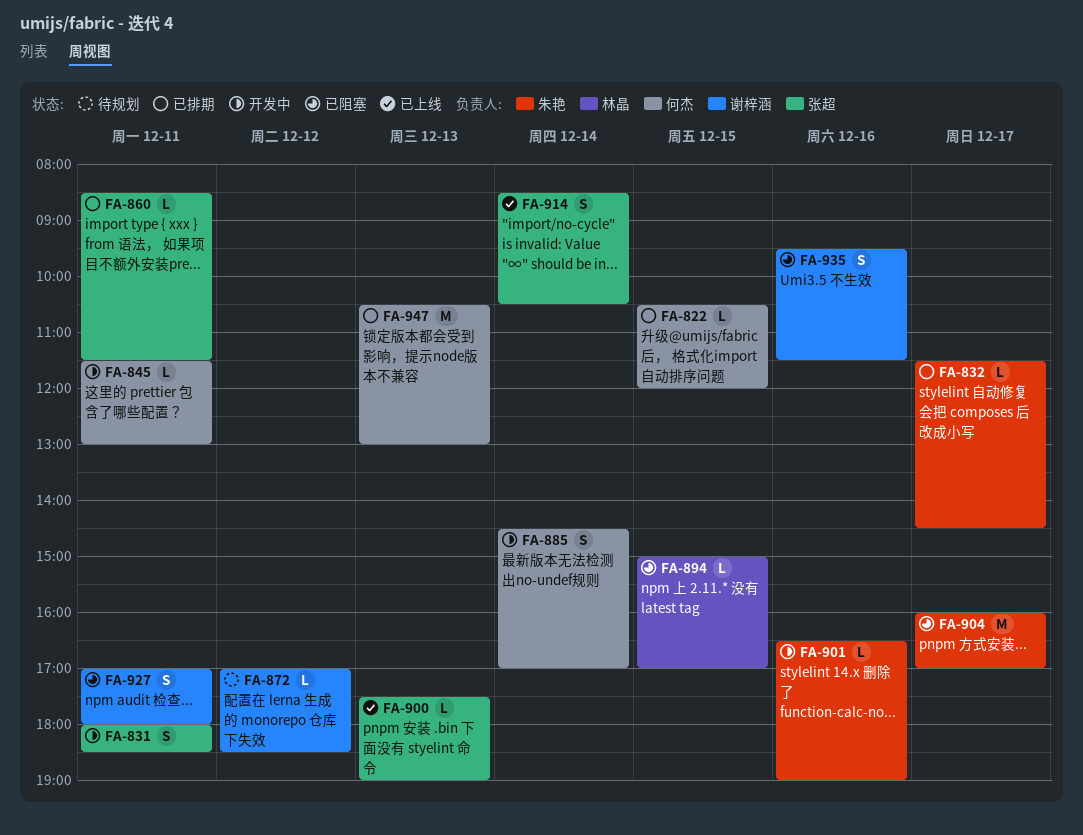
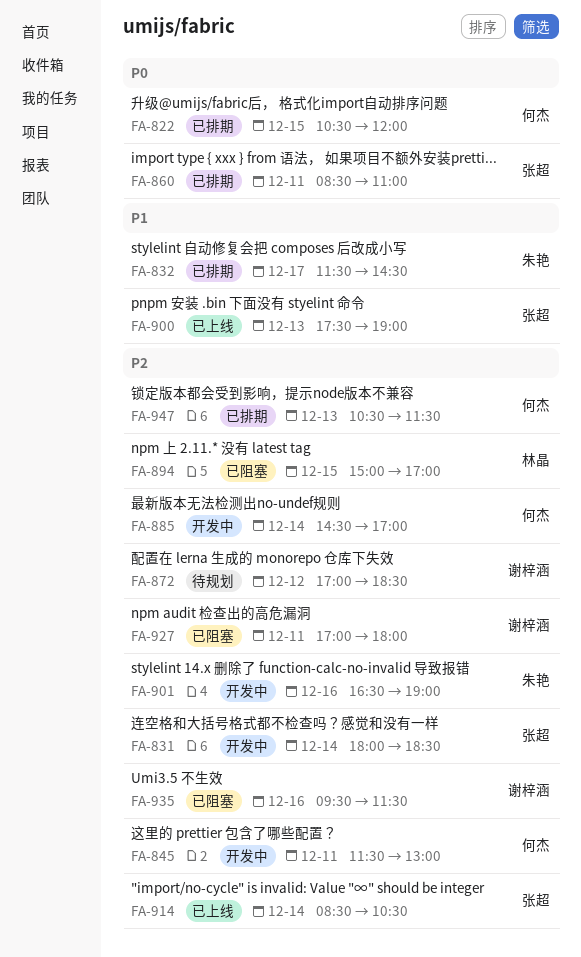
FA-831, day: Dec 11 -> Dec 14
FA-860, ends: 11:30 -> 11:00
FA-904: present -> none
FA-947, ends: 13:00 -> 11:30

